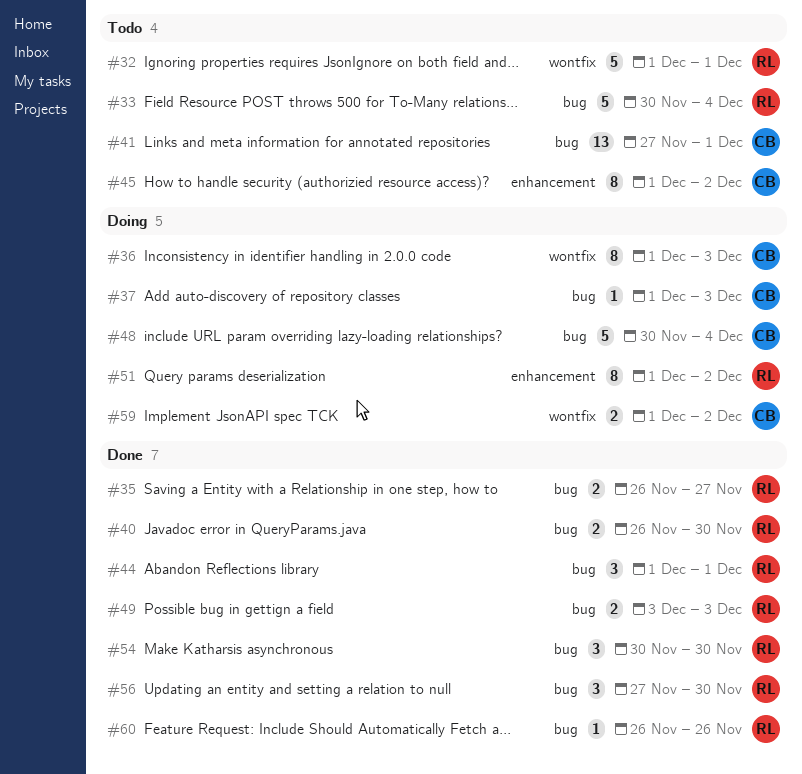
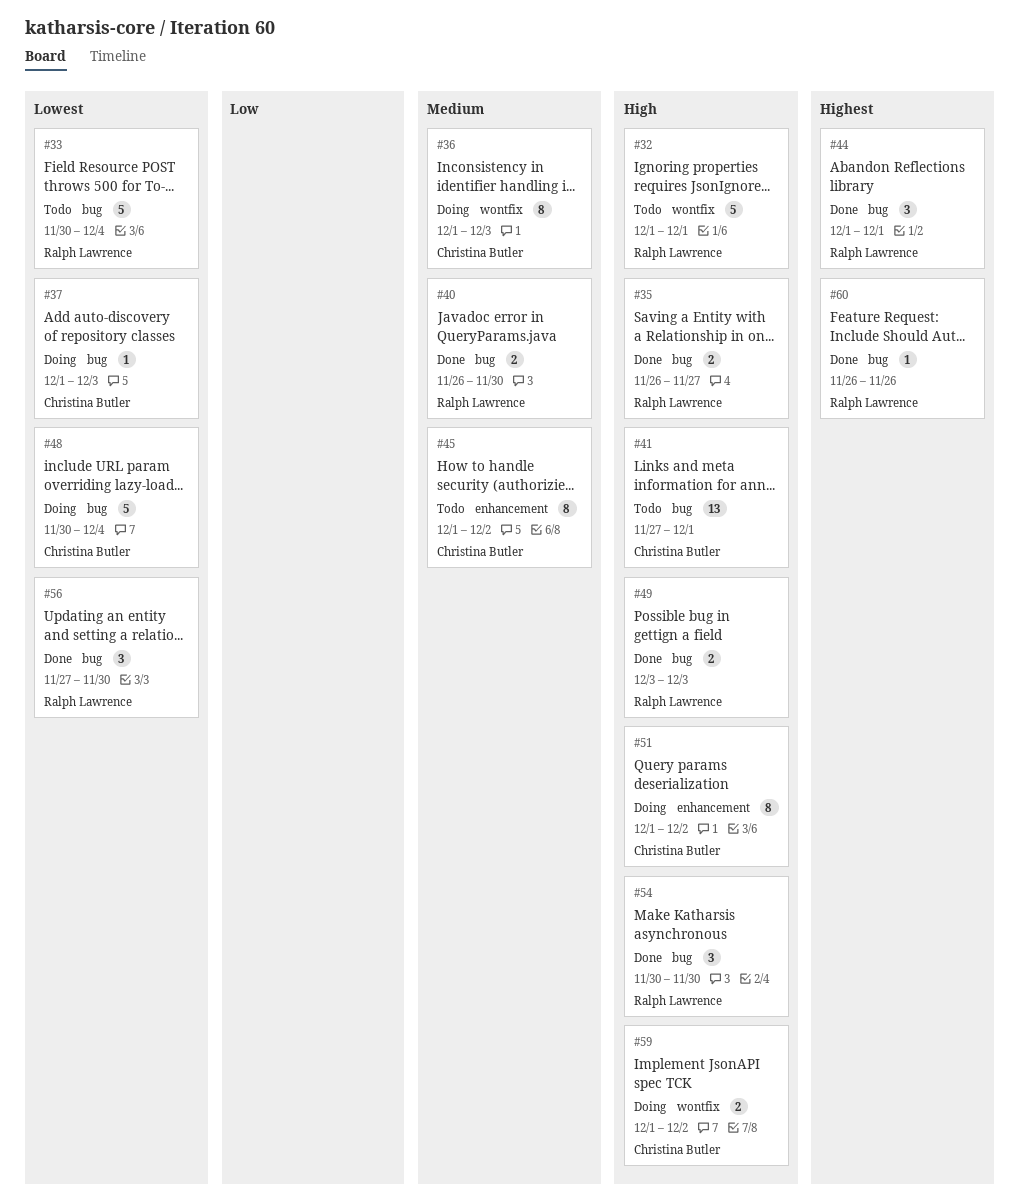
#51, owner: Ralph Lawrence -> Christina Butler

